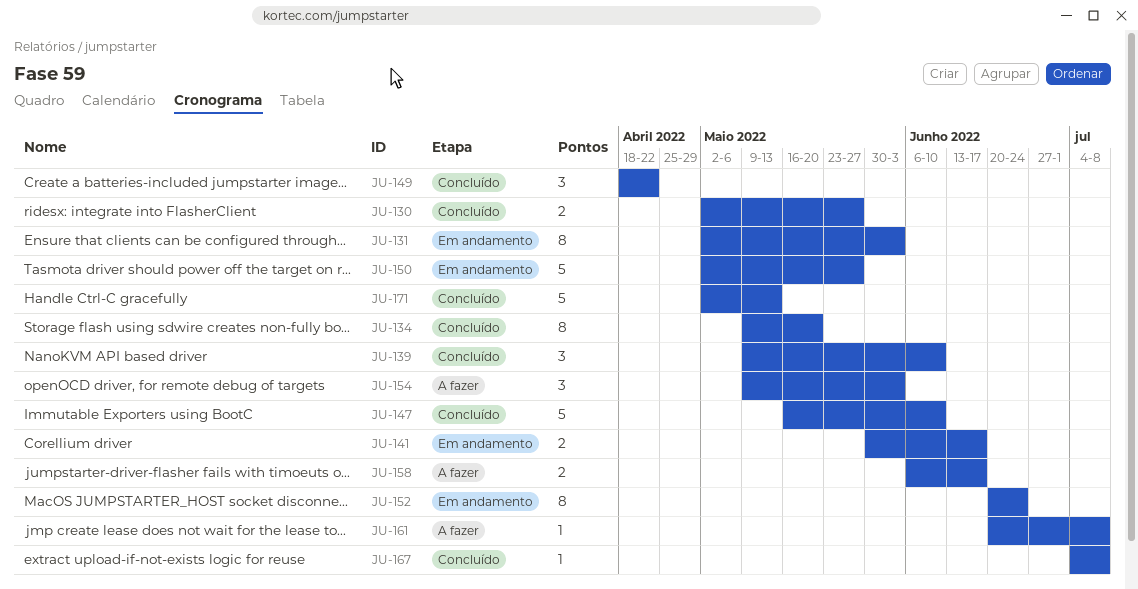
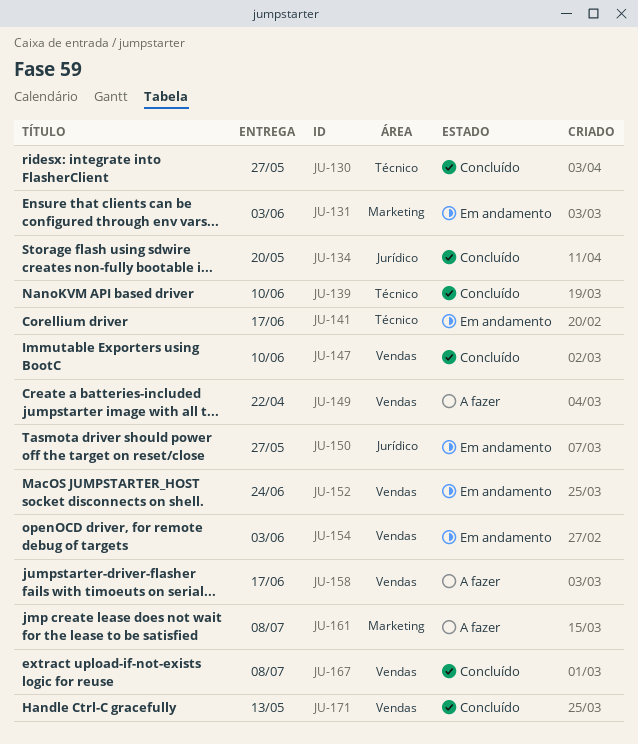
JU-149, status: Concluído -> A fazer
JU-154, status: A fazer -> Em andamento

